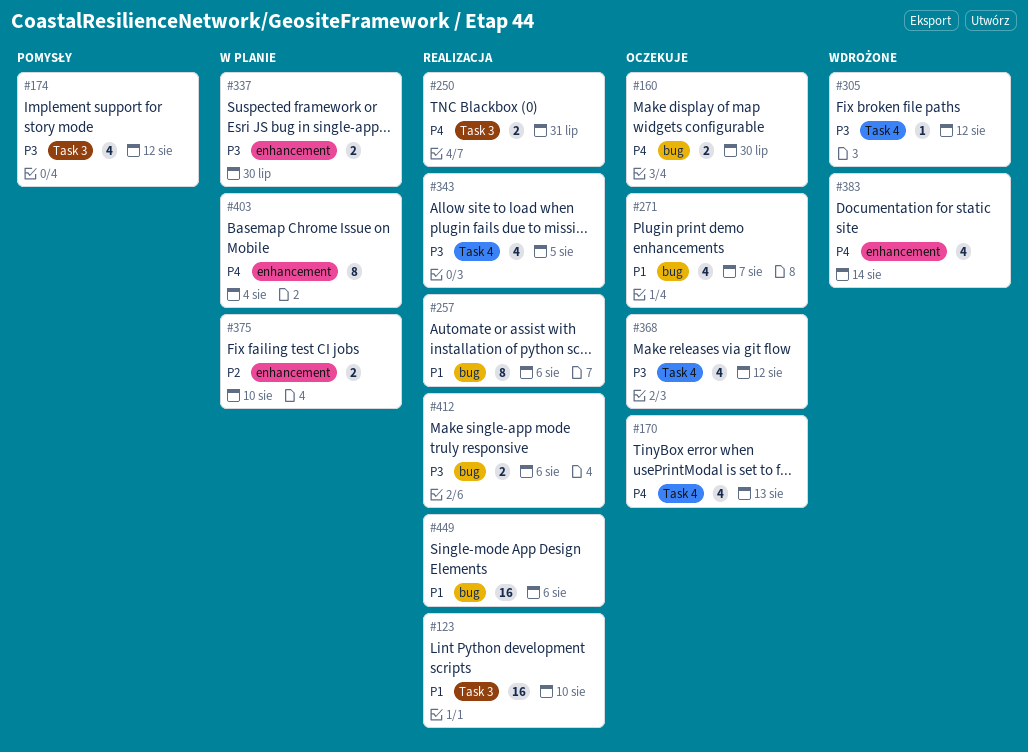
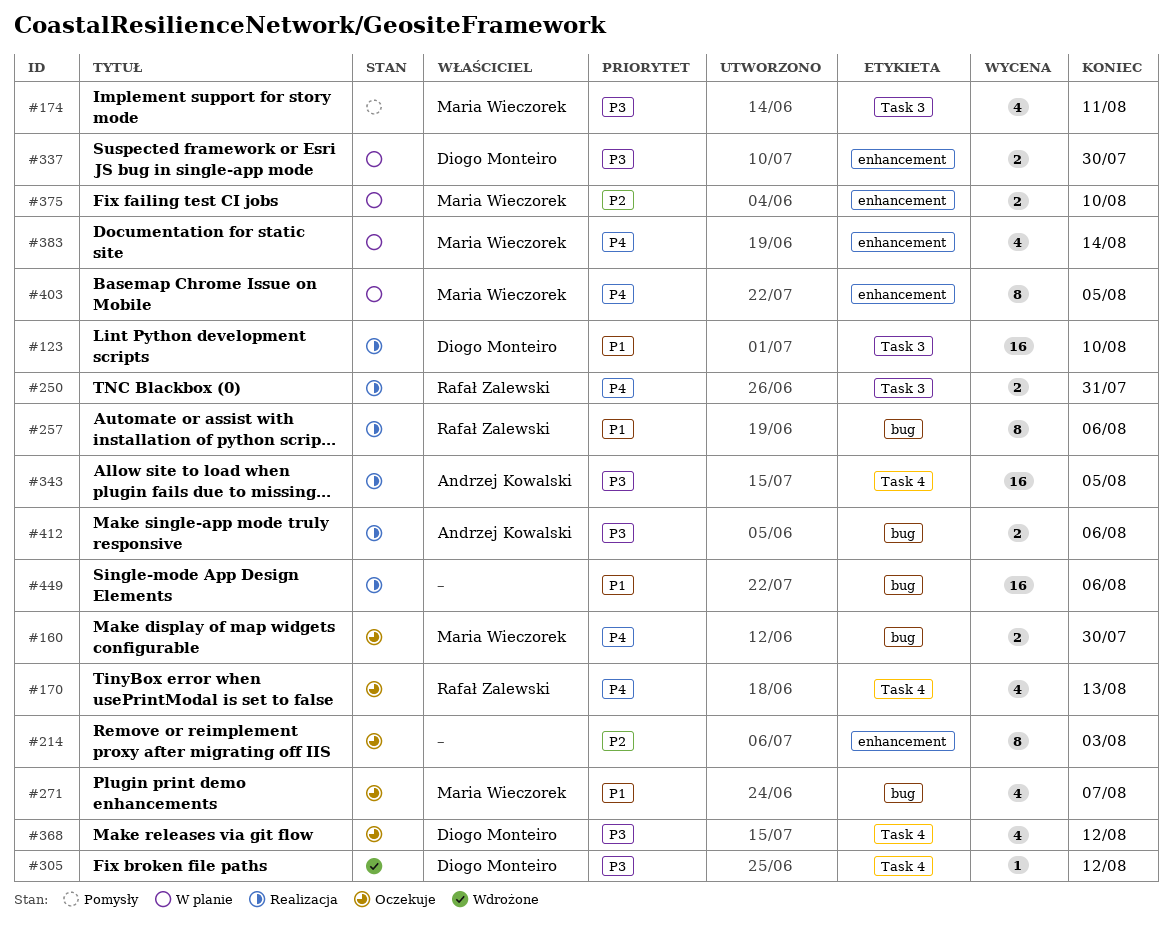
#174, due: Aug 12 -> Aug 11
#214: none -> present
#343, estimate: 4 -> 16
#383, status: Wdrożone -> W planie
#403, due: Aug 4 -> Aug 5

